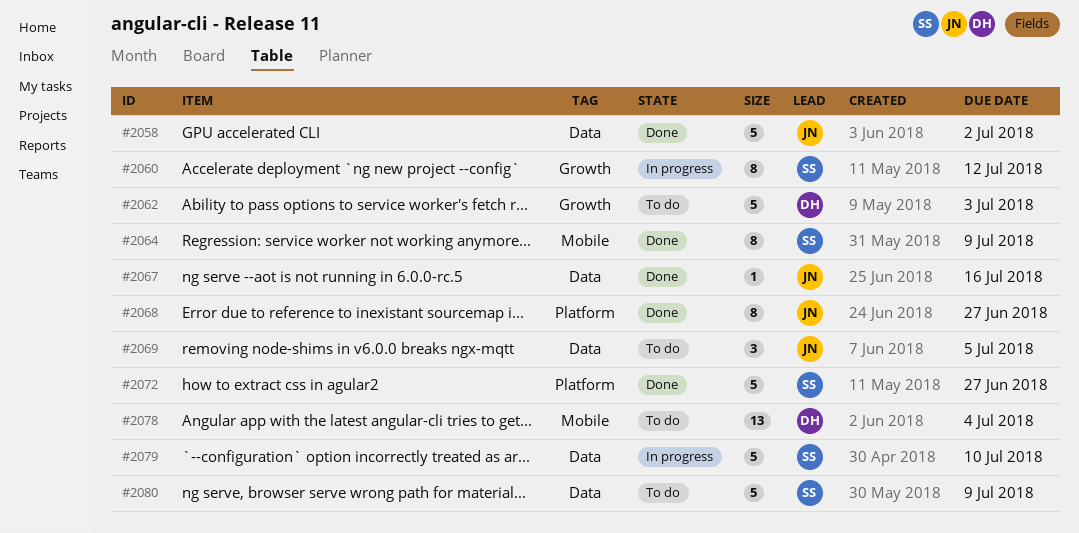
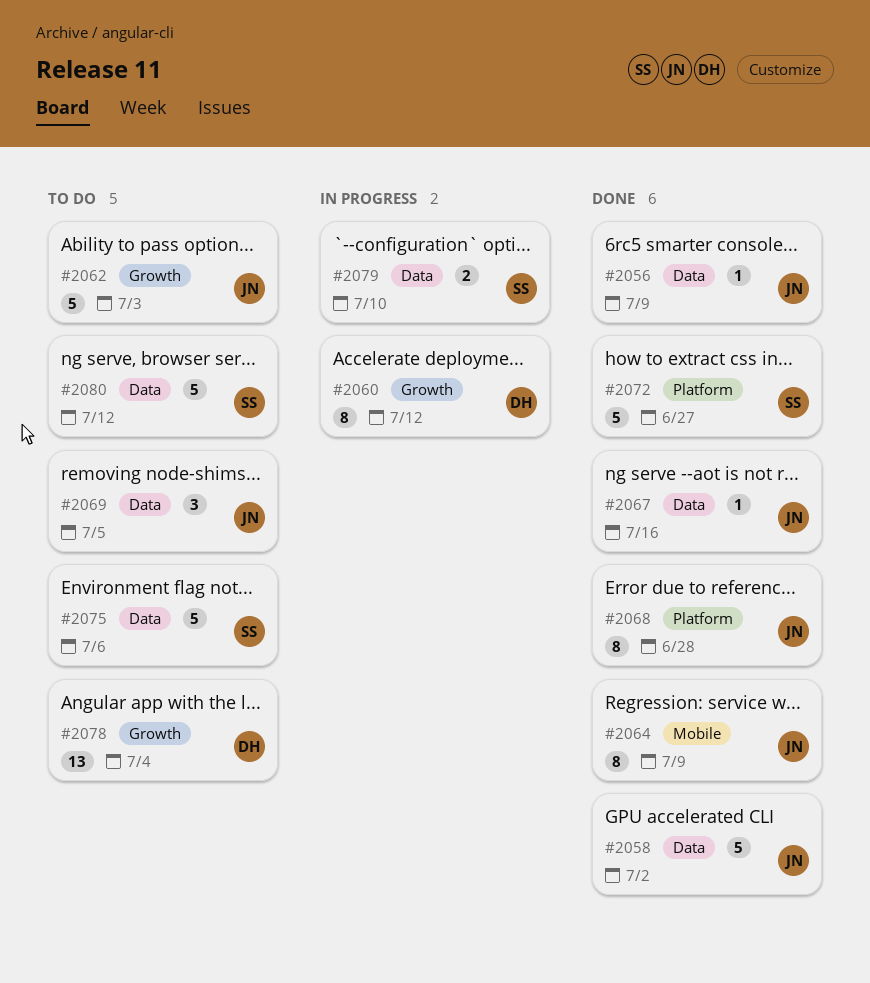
#2056: none -> present
#2060, owner: SS -> DH
#2062, owner: DH -> JN
#2064, owner: SS -> JN
#2068, due: Jun 27 -> Jun 28
#2075: none -> present
#2078, label: Mobile -> Growth
#2079, estimate: 5 -> 2
#2080, due: Jul 9 -> Jul 12

